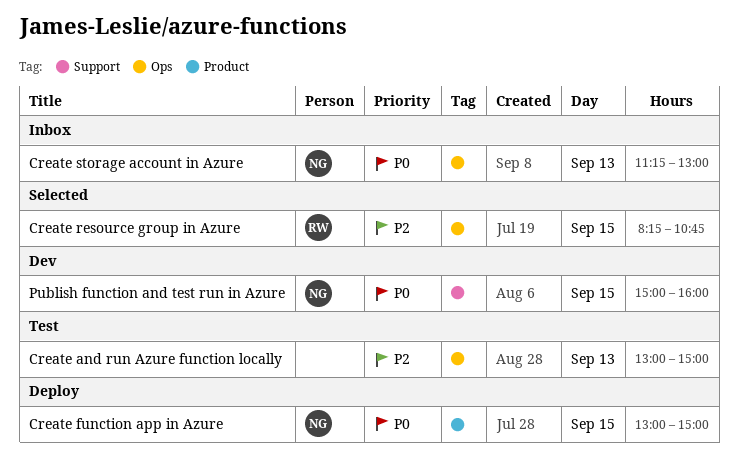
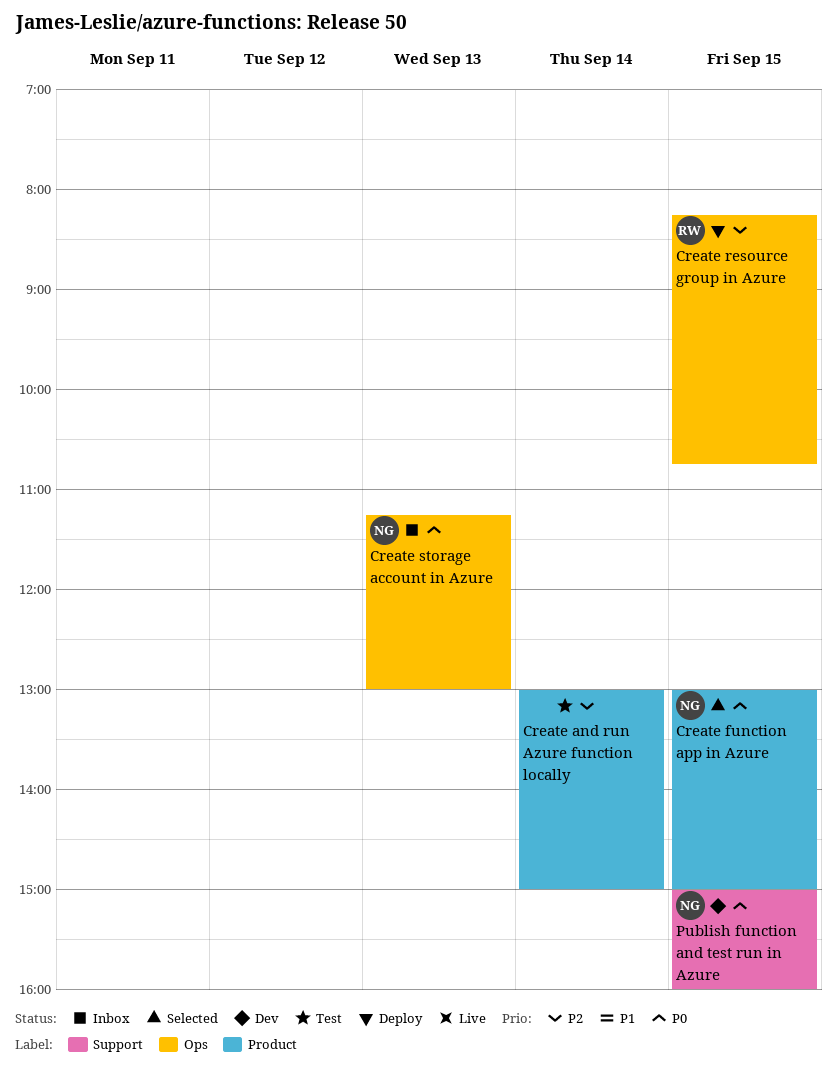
Create and run Azure function locally, label: Ops -> Product
Create and run Azure function locally, day: Sep 13 -> Sep 14
Create function app in Azure, status: Deploy -> Selected
Create resource group in Azure, status: Selected -> Deploy

